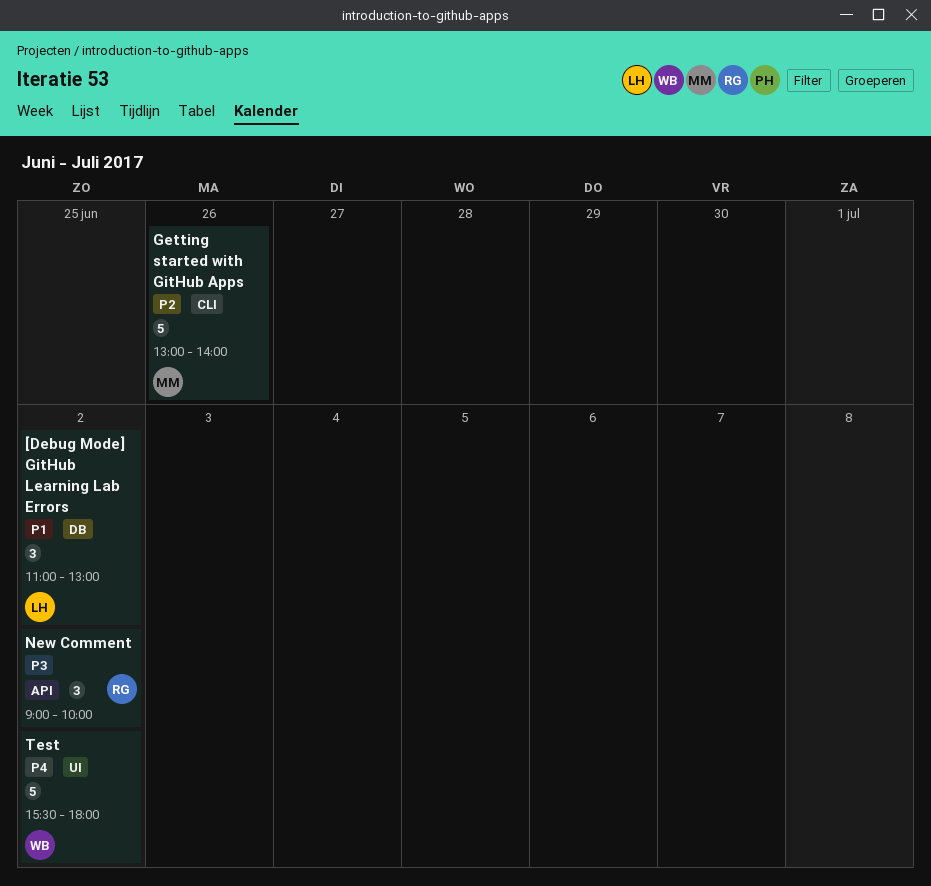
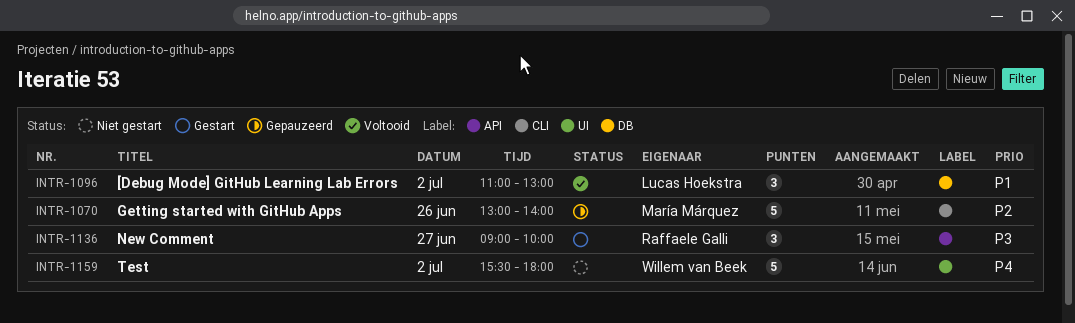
New Comment, day: Jul 2 -> Jun 27

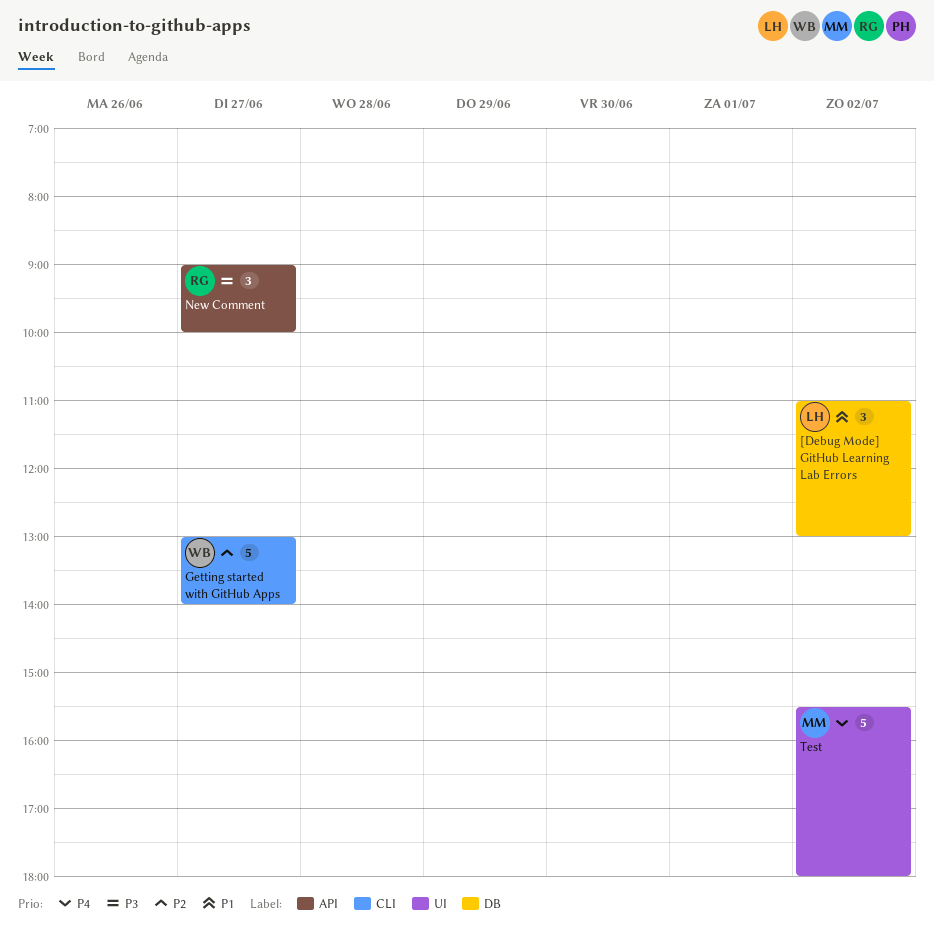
Getting started with GitHub Apps, owner: María Márquez -> Willem van Beek
Getting started with GitHub Apps, day: Jun 26 -> Jun 27
Test, owner: Willem van Beek -> María Márquez

